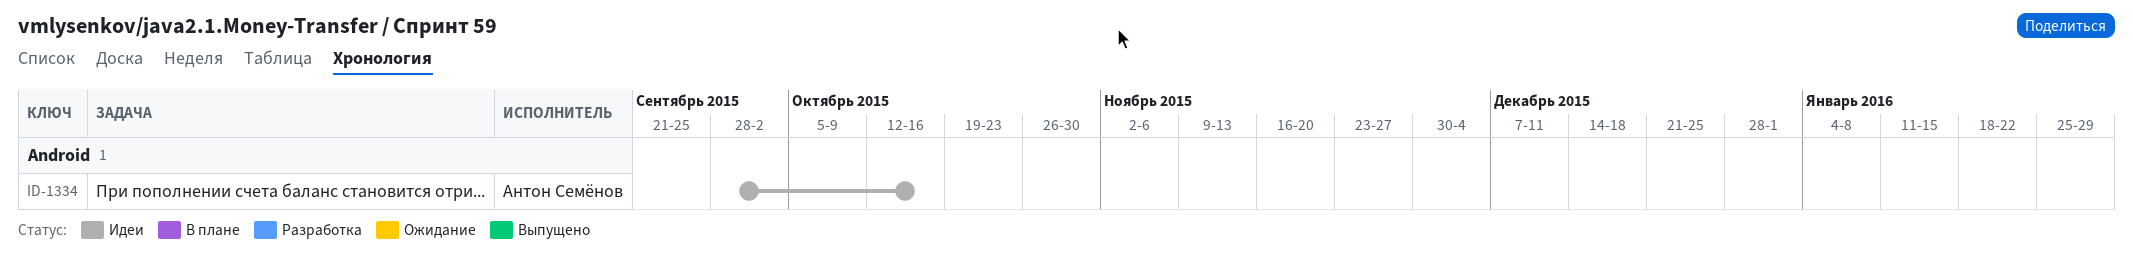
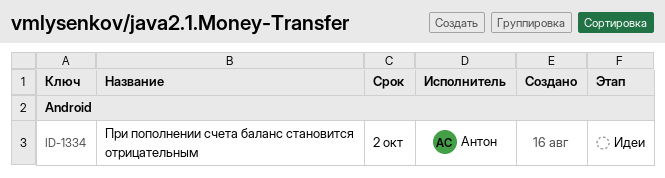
ID-1334, due: Oct 16 -> Oct 2

